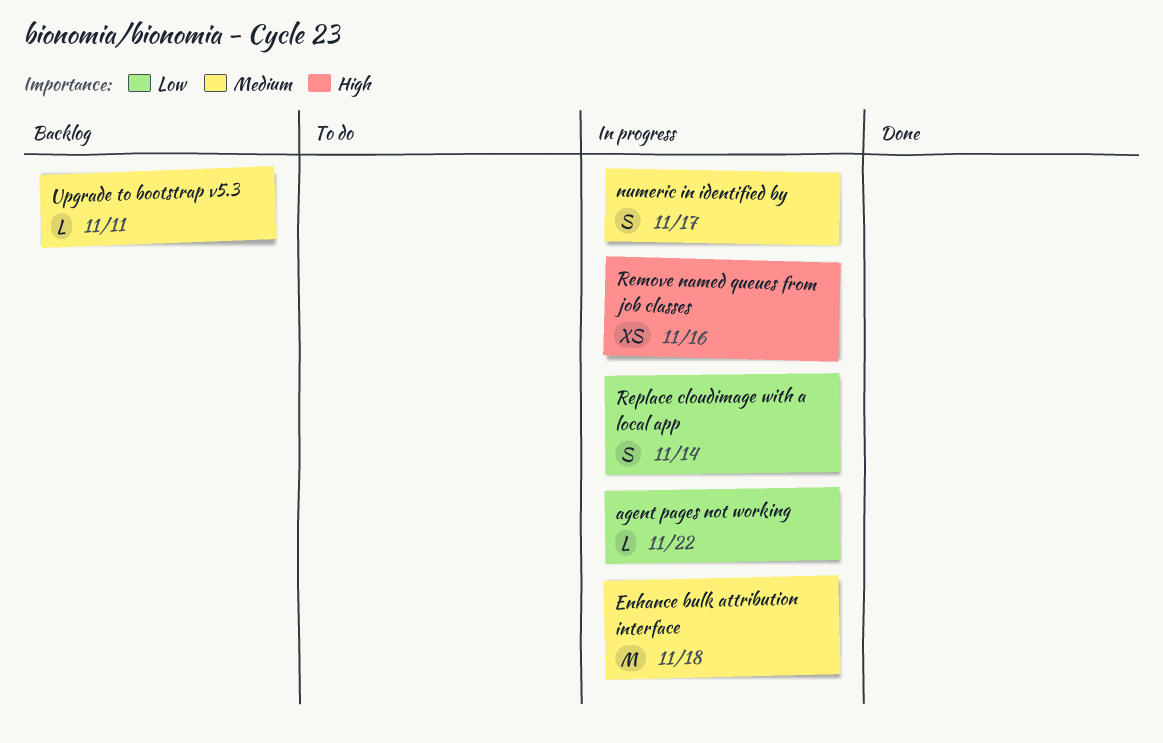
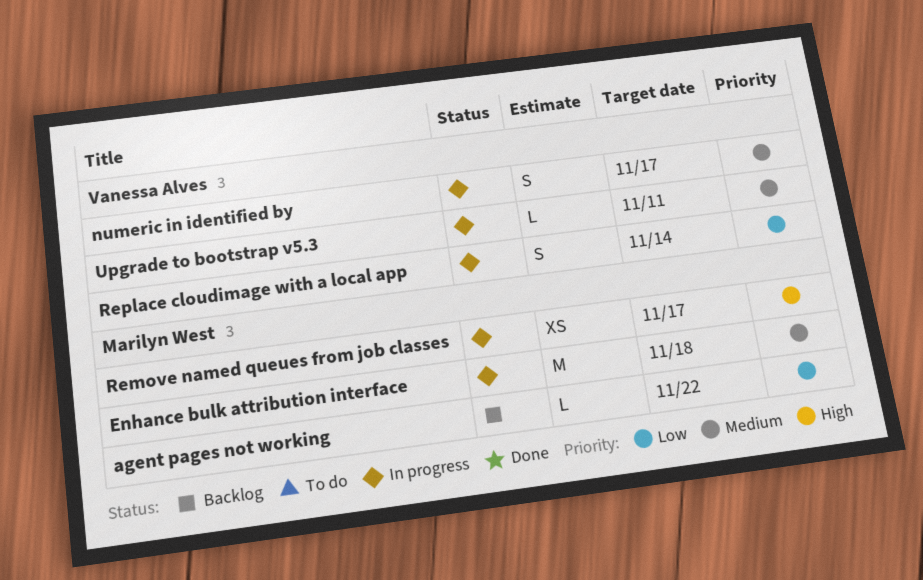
agent pages not working, status: In progress -> Backlog
Remove named queues from job classes, due: Nov 16 -> Nov 17
Upgrade to bootstrap v5.3, status: Backlog -> In progress

